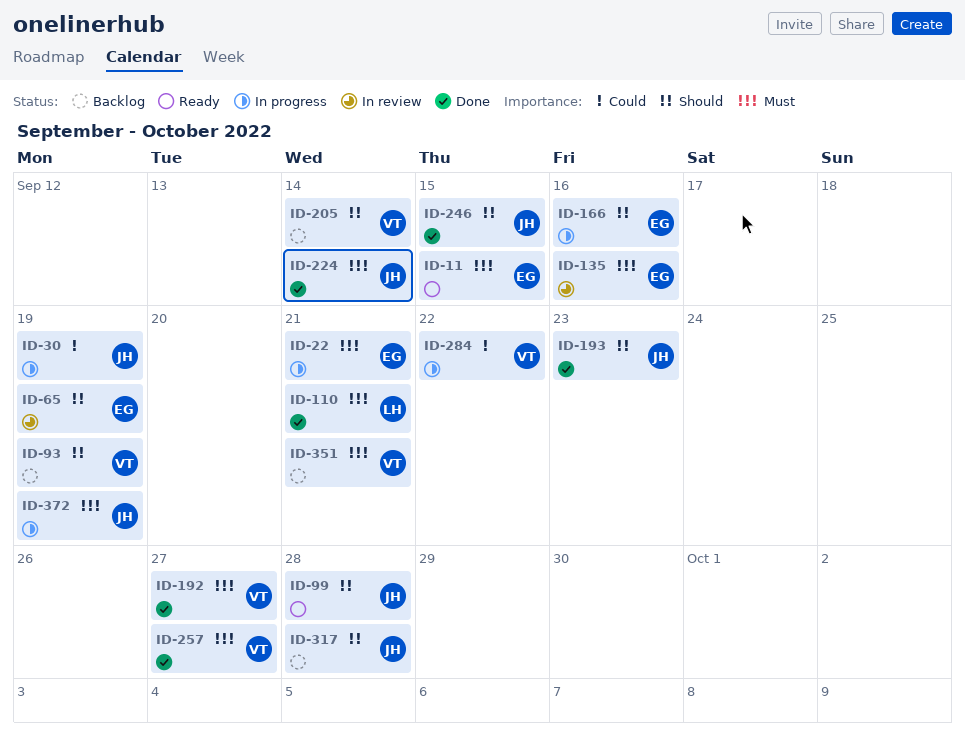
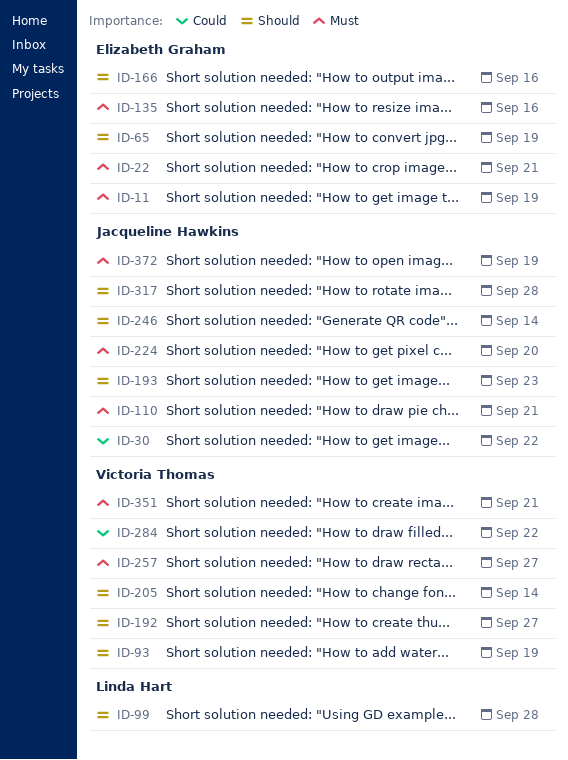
ID-11, due: Sep 15 -> Sep 19
ID-30, due: Sep 19 -> Sep 22
ID-99, owner: Jacqueline Hawkins -> Linda Hart
ID-110, owner: Linda Hart -> Jacqueline Hawkins
ID-192, priority: Must -> Should
ID-224, due: Sep 14 -> Sep 20
ID-246, due: Sep 15 -> Sep 14

